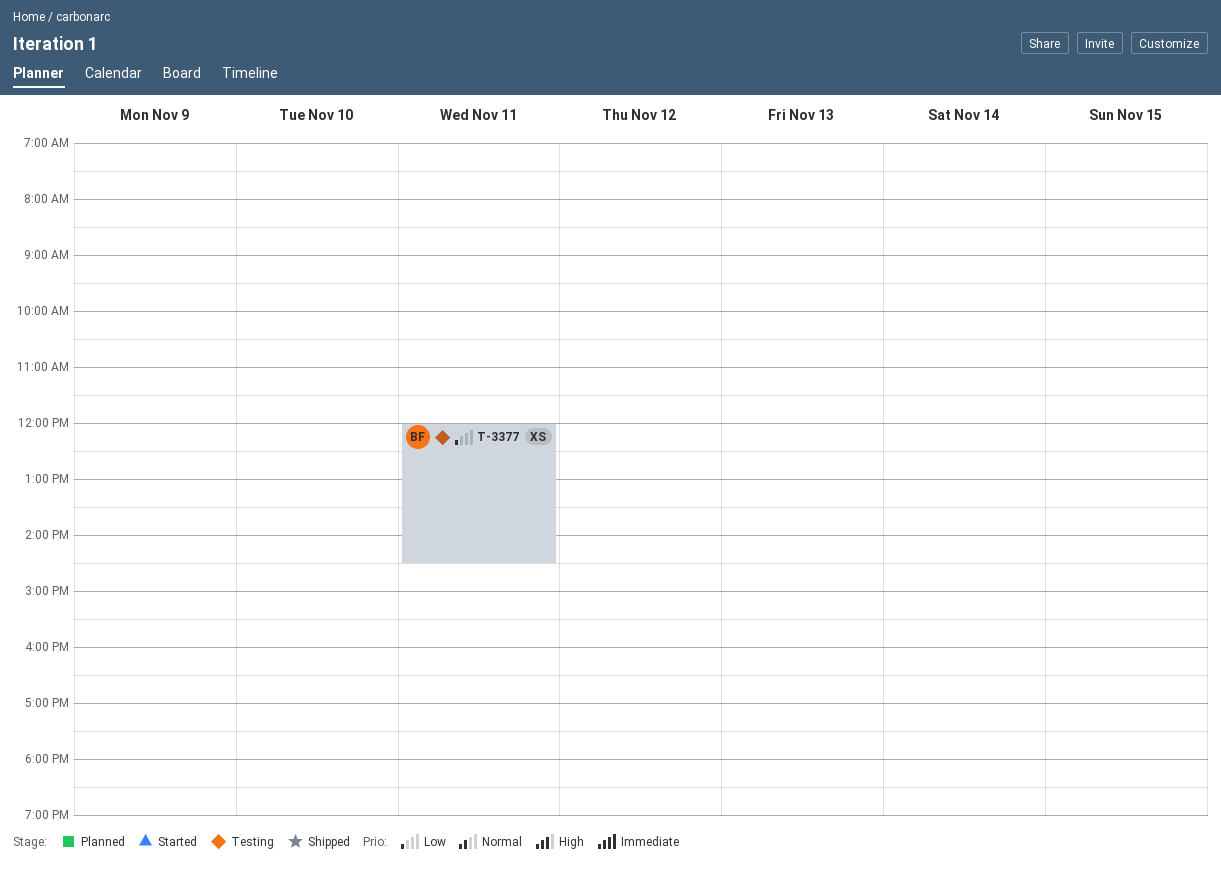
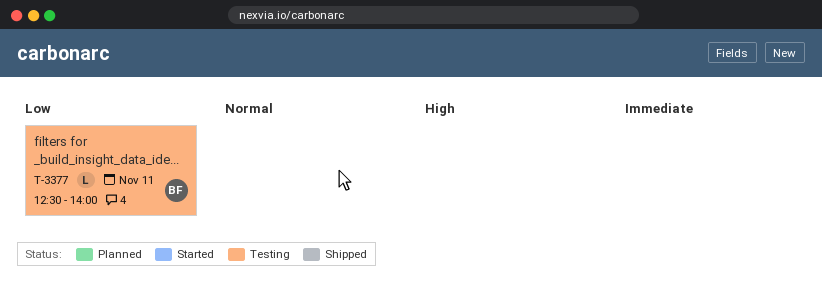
T-3377, estimate: XS -> L
T-3377, begins: 12:00 -> 12:30
T-3377, ends: 14:30 -> 14:00

